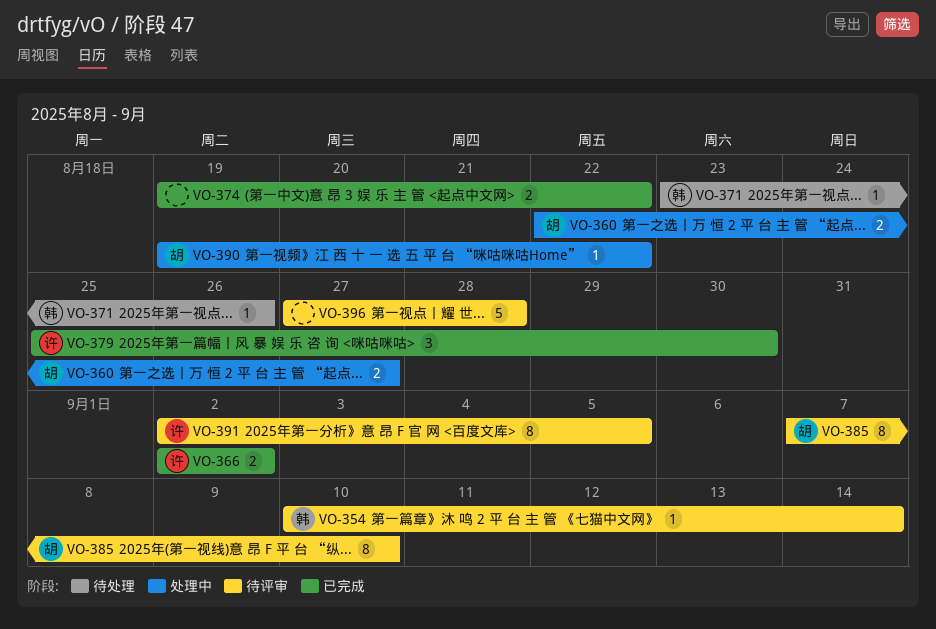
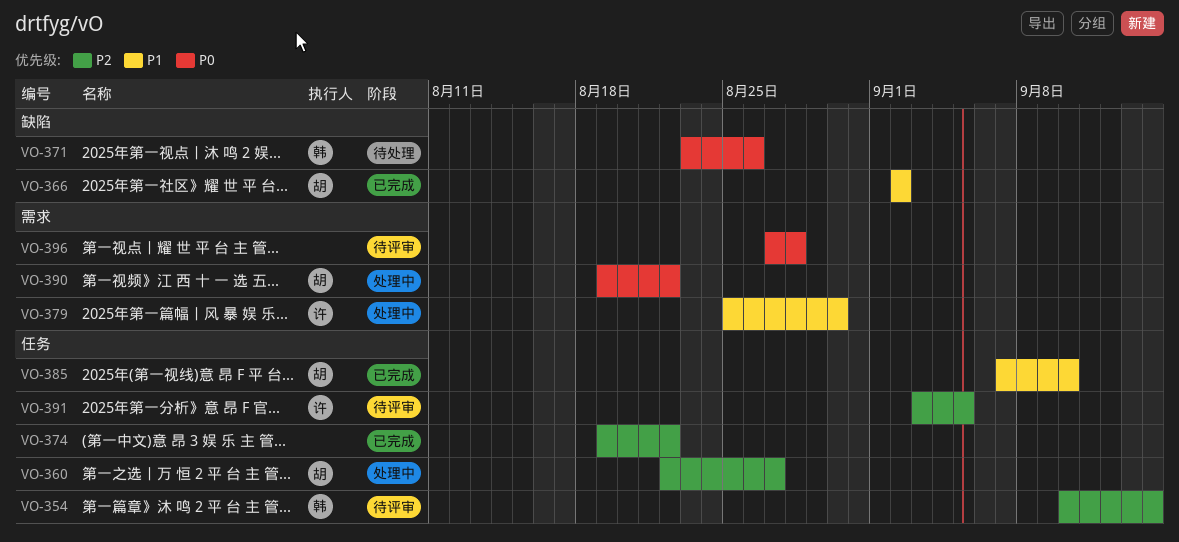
VO-366, owner: 许 -> 胡
VO-379, status: 已完成 -> 处理中
VO-385, status: 待评审 -> 已完成
VO-391, start: Sep 2 -> Sep 3

